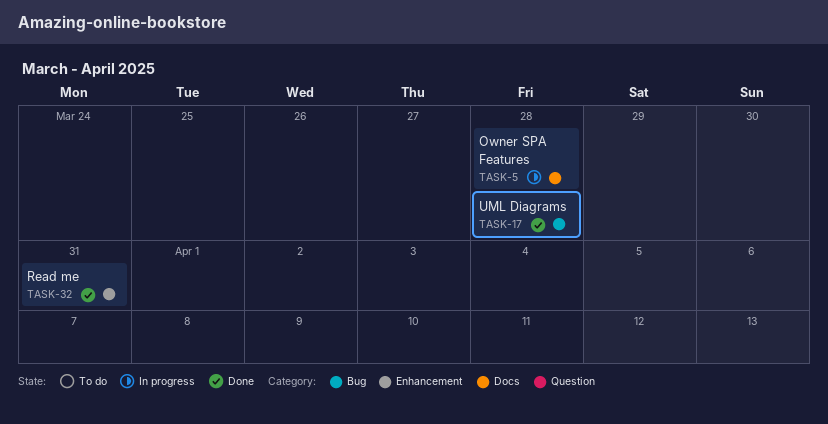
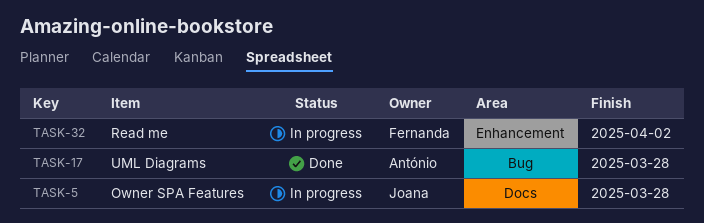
TASK-32, status: Done -> In progress
TASK-32, due: Mar 31 -> Apr 2

